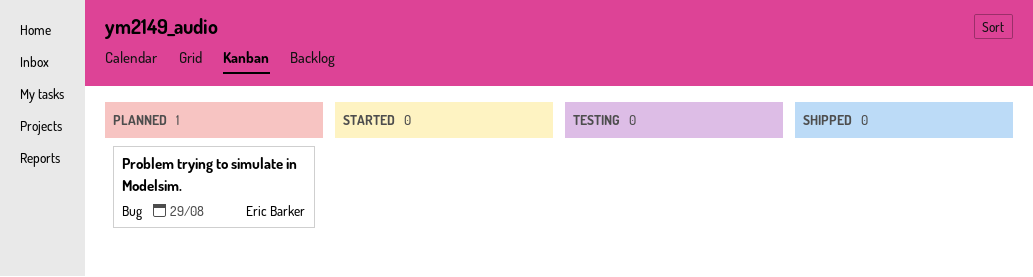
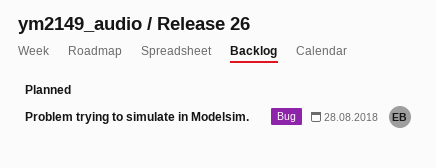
Problem trying to simulate in Modelsim., due: Aug 29 -> Aug 28

